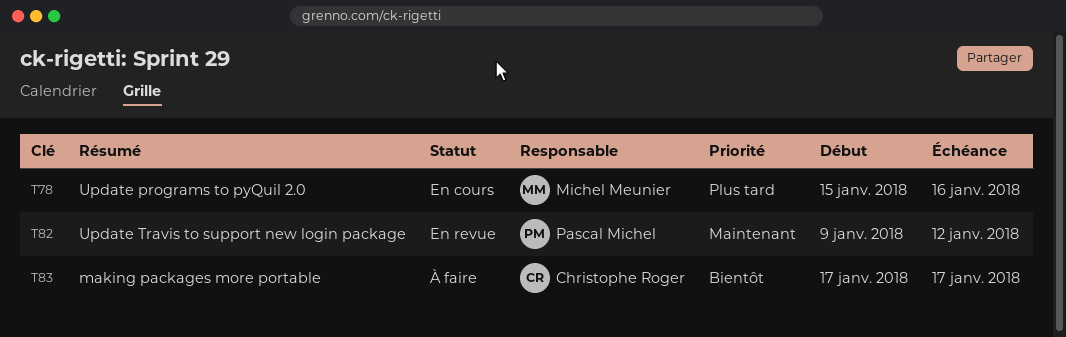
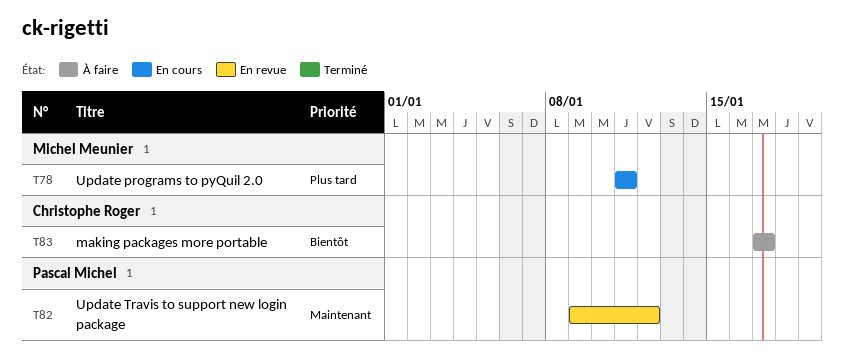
T78, start: Jan 15 -> Jan 11
T78, due: Jan 16 -> Jan 11

